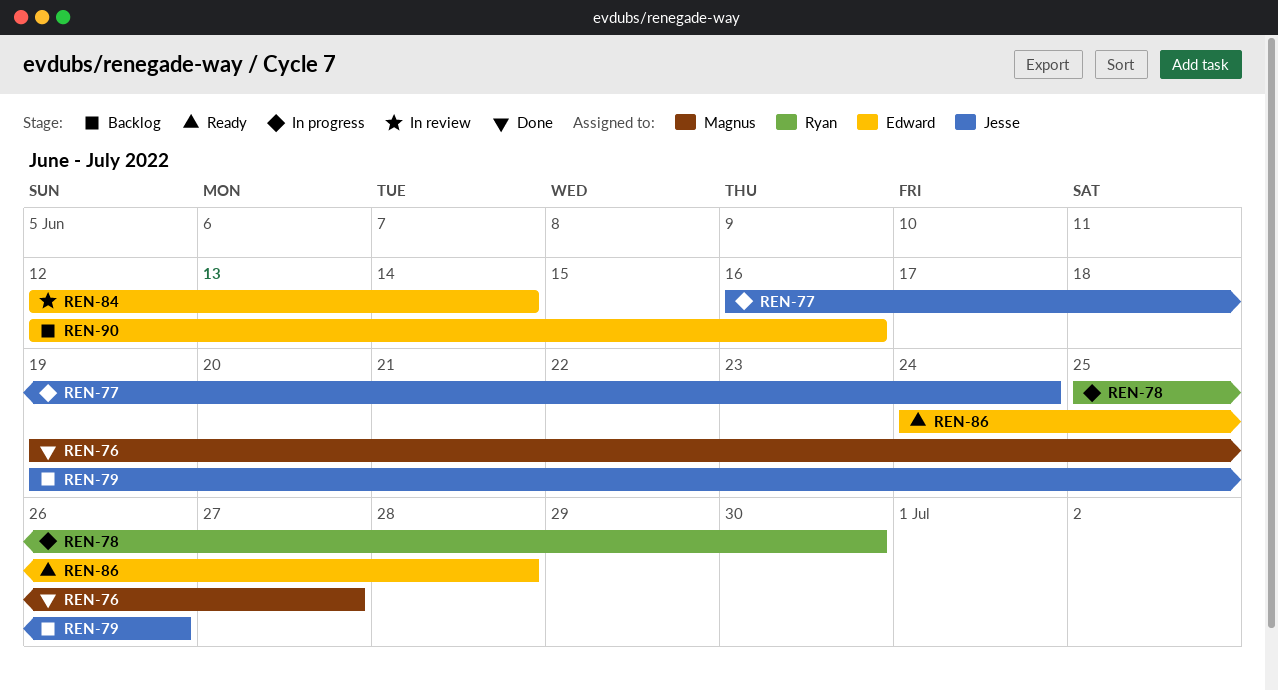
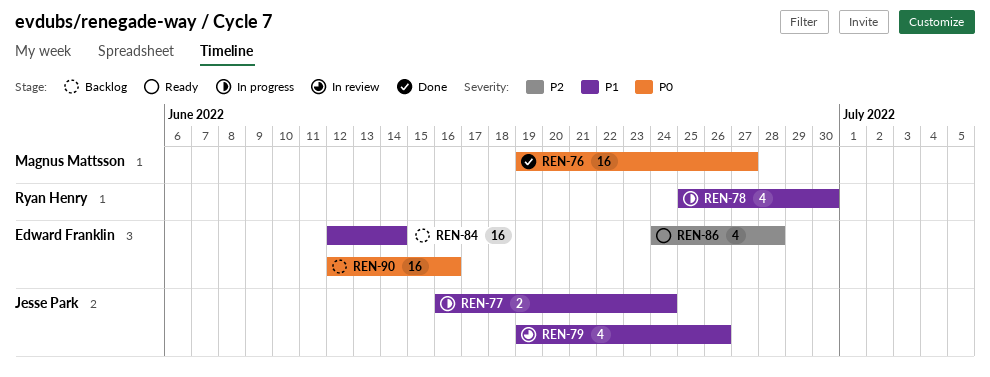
REN-79, status: Backlog -> In review
REN-84, status: In review -> Backlog

